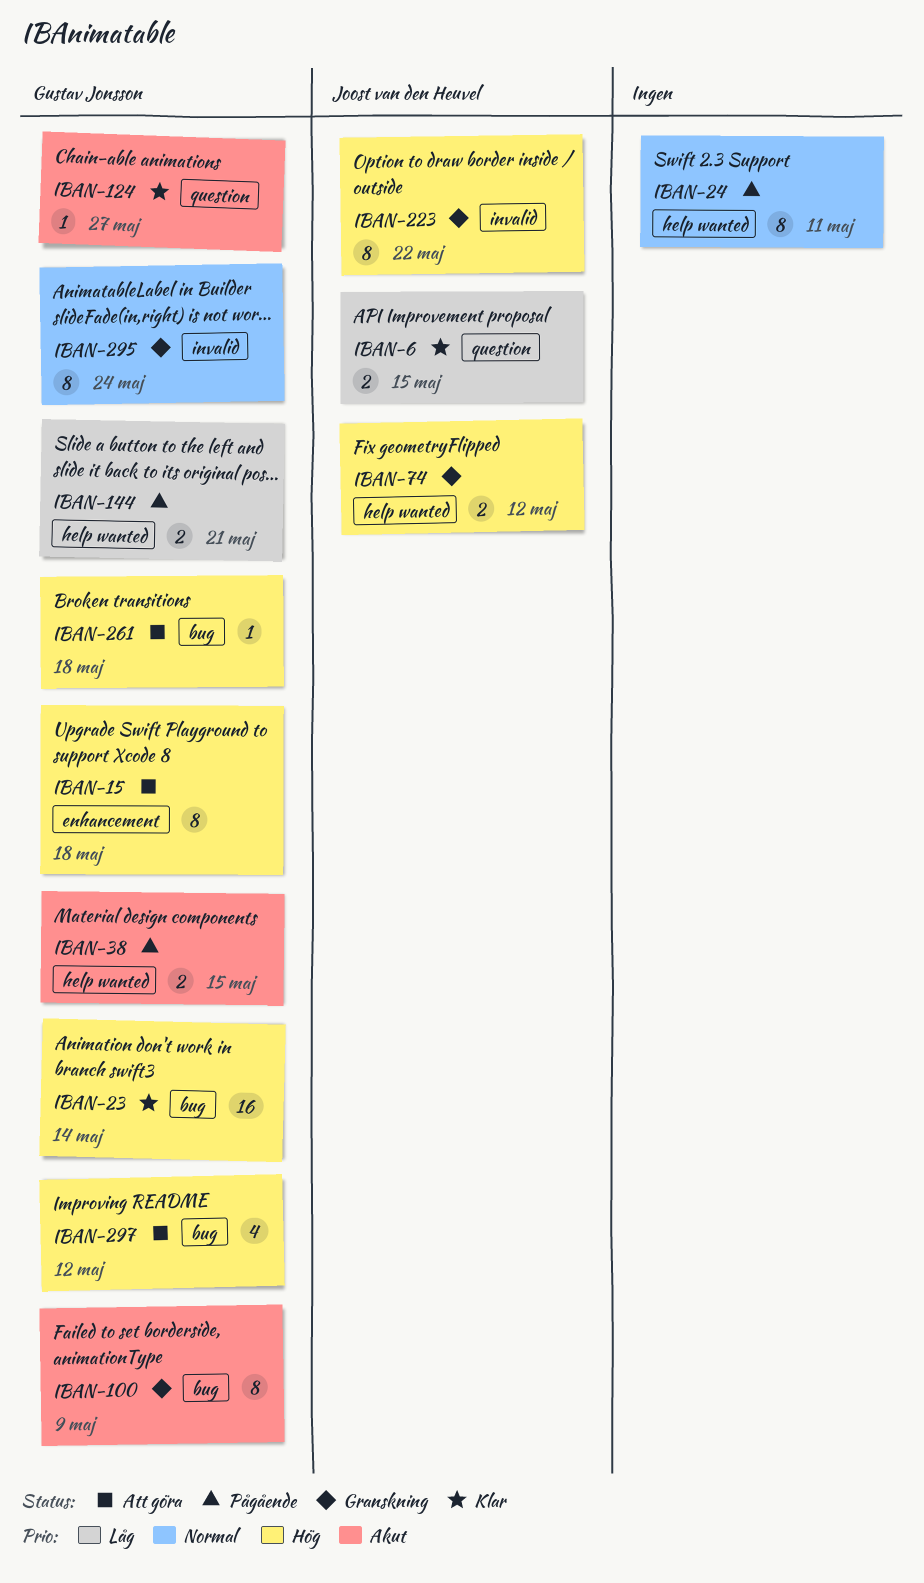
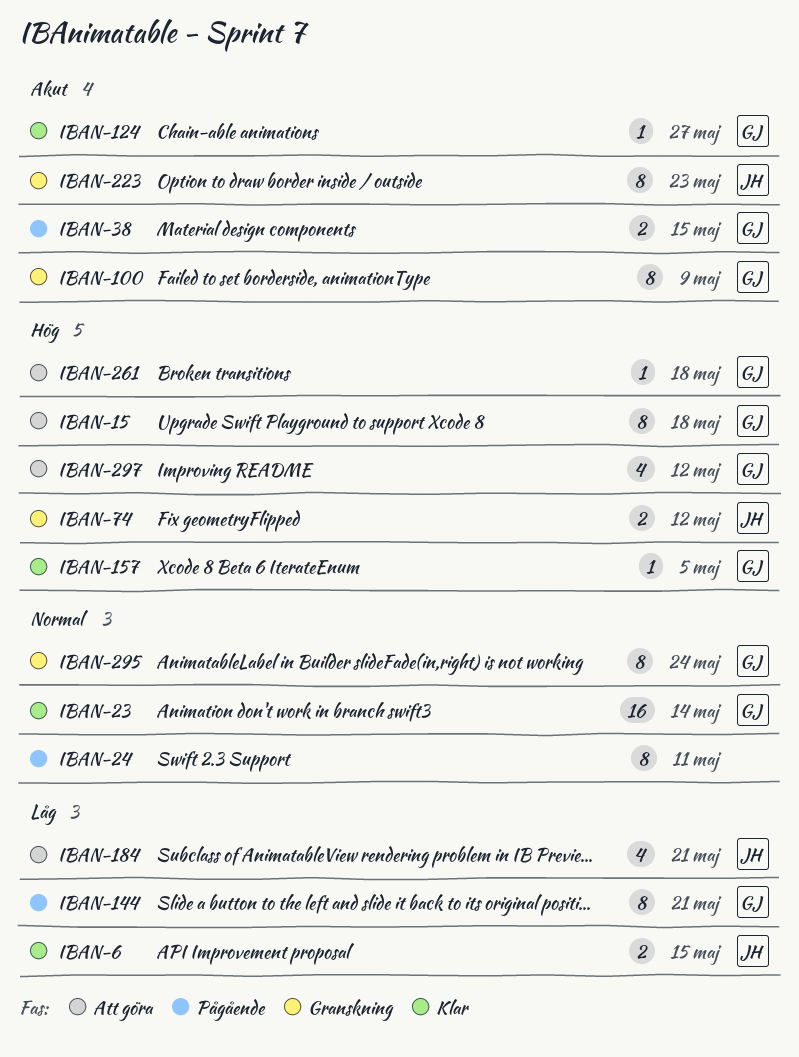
IBAN-23, priority: Hög -> Normal
IBAN-144, estimate: 2 -> 8
IBAN-157: none -> present
IBAN-184: none -> present
IBAN-223, priority: Hög -> Akut
IBAN-223, due: May 22 -> May 23

